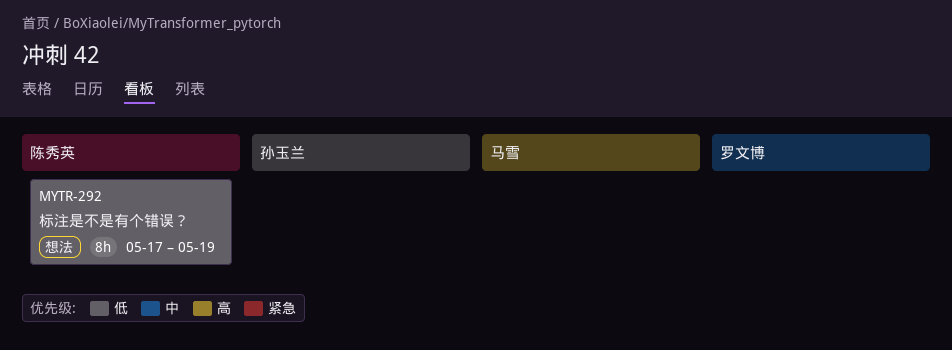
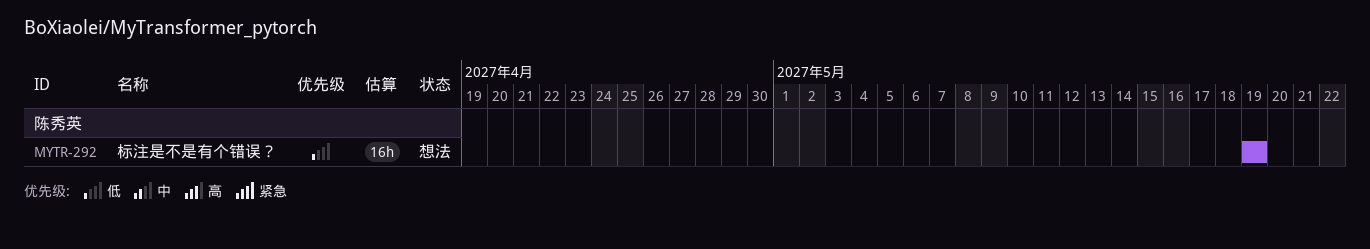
MYTR-292, estimate: 8h -> 16h
MYTR-292, start: May 17 -> May 19

